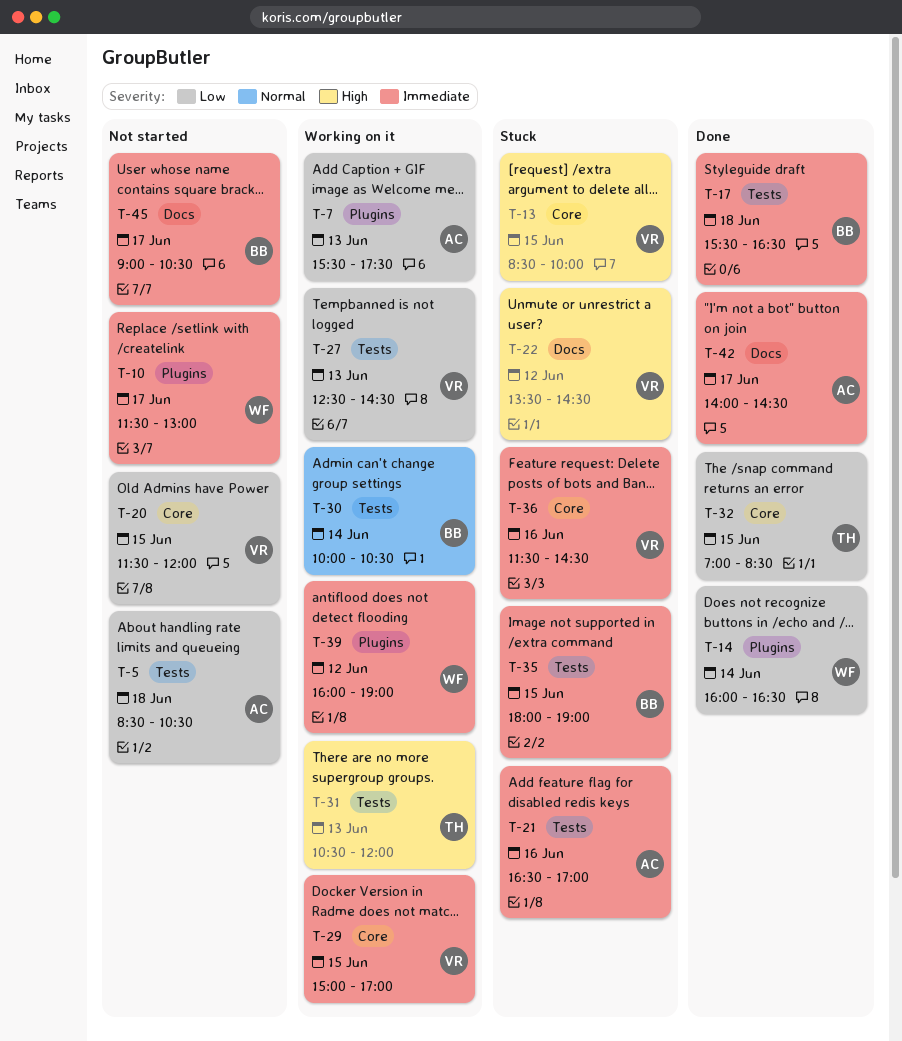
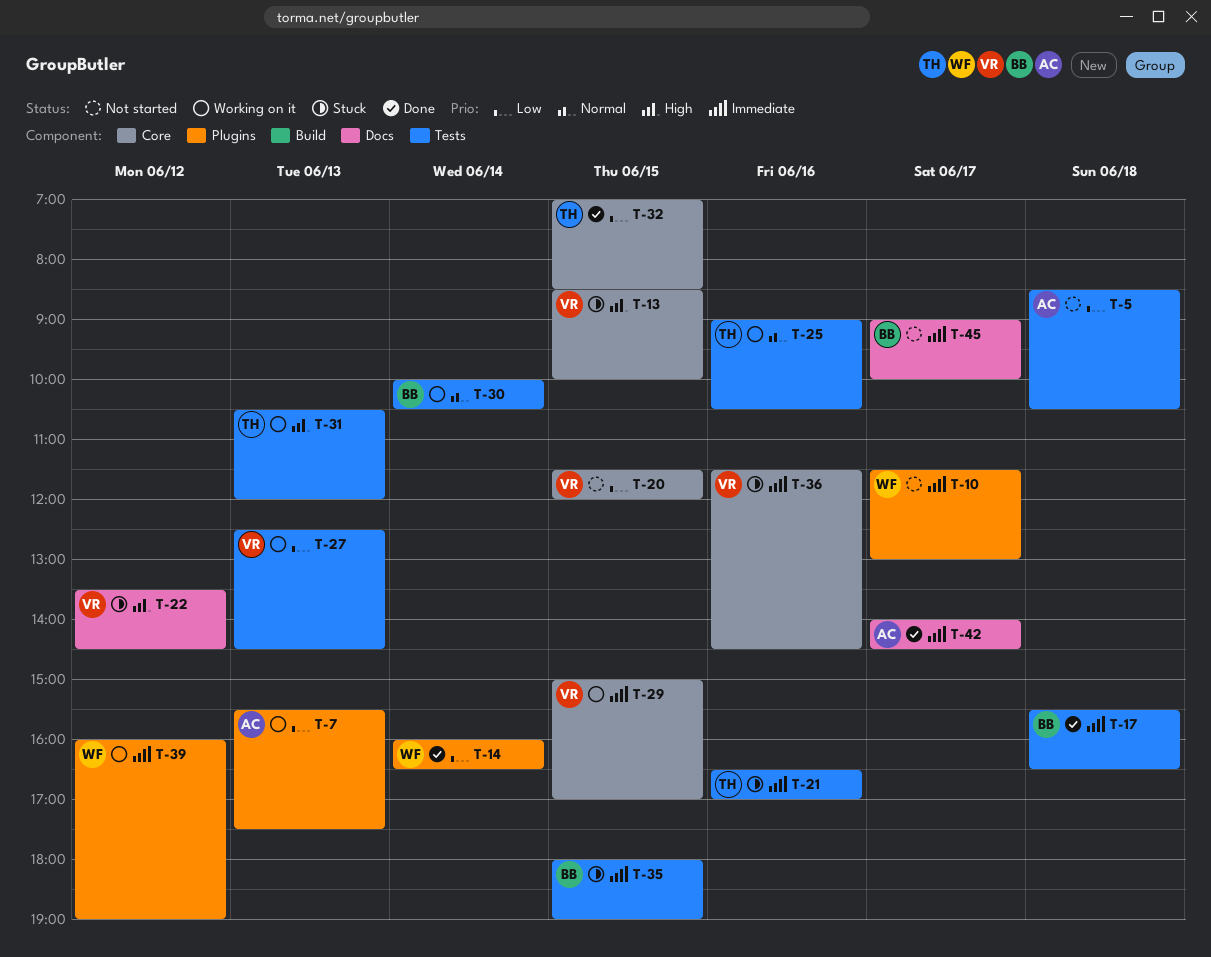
T-21, owner: AC -> TH
T-25: none -> present
T-45, ends: 10:30 -> 10:00

